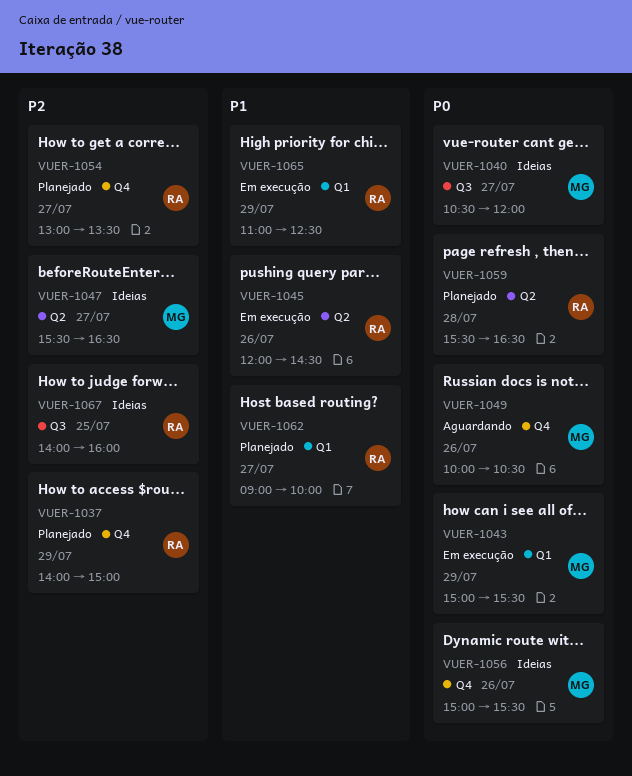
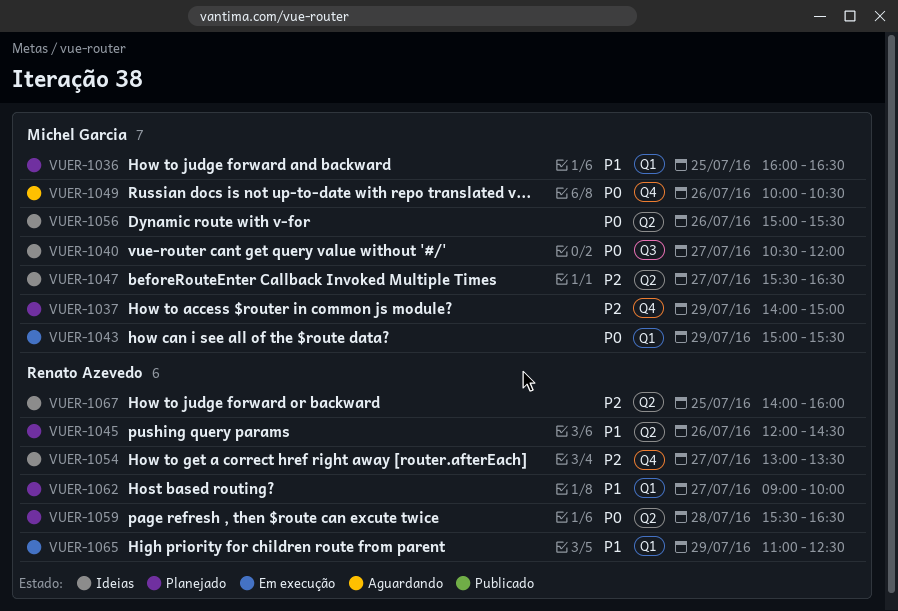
VUER-1036: none -> present
VUER-1037, owner: Renato Azevedo -> Michel Garcia
VUER-1045, status: Em execução -> Planejado
VUER-1054, status: Planejado -> Ideias
VUER-1056, label: Q4 -> Q2
VUER-1067, label: Q3 -> Q2

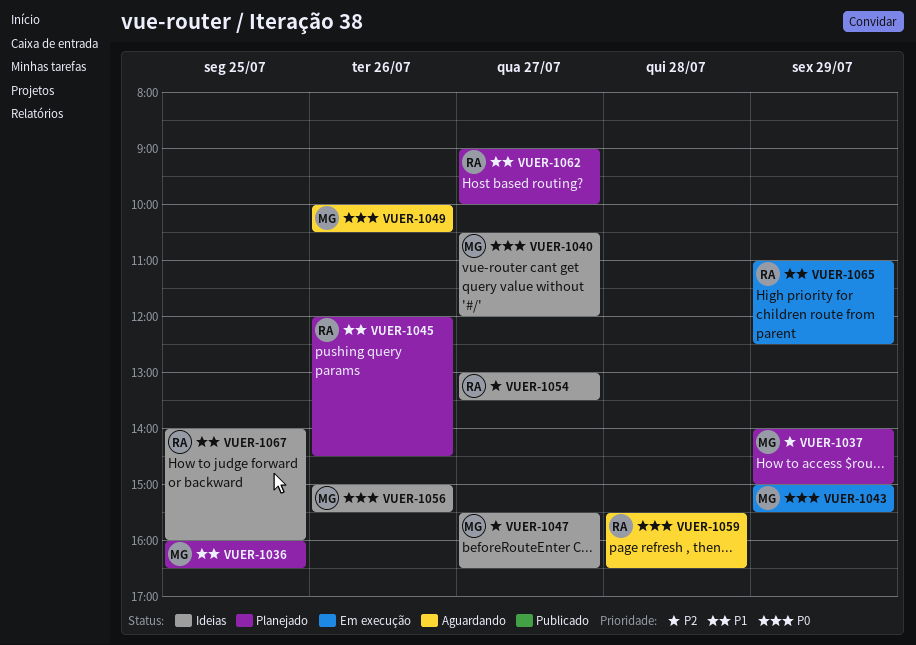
VUER-1059, status: Planejado -> Aguardando
VUER-1067, priority: P2 -> P1

